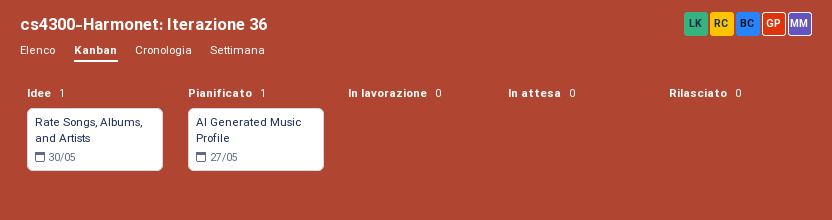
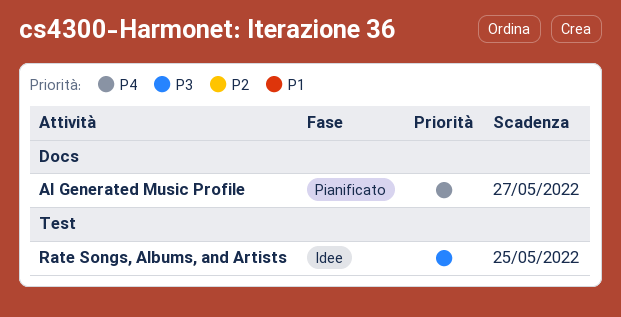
Rate Songs, Albums, and Artists, due: May 30 -> May 25

